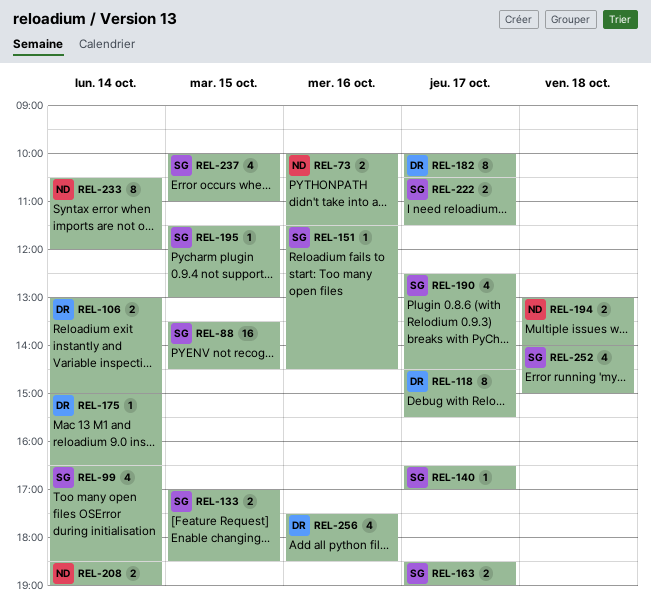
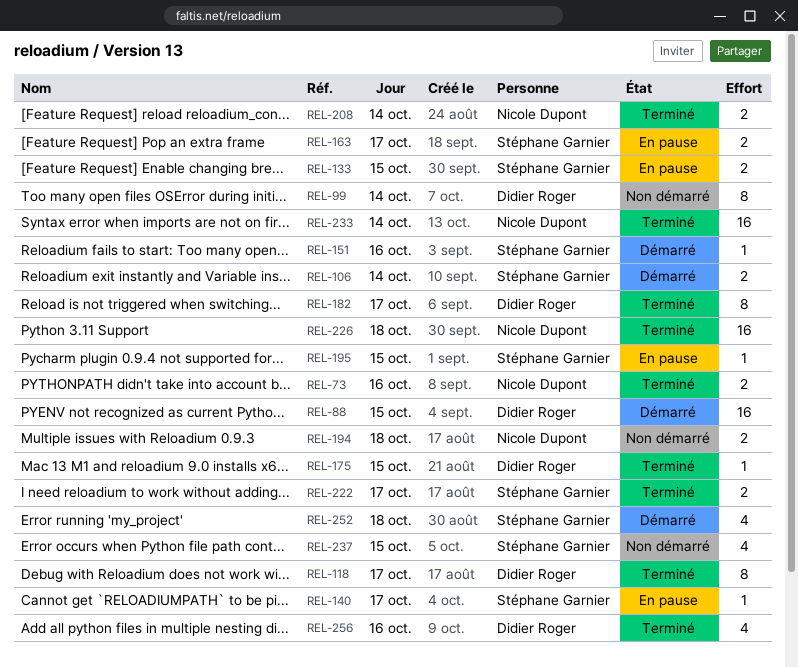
REL-88, owner: Stéphane Garnier -> Didier Roger
REL-99, owner: Stéphane Garnier -> Didier Roger
REL-99, estimate: 4 -> 8
REL-106, owner: Didier Roger -> Stéphane Garnier
REL-175, day: Oct 14 -> Oct 15
REL-190: present -> none
REL-226: none -> present
REL-233, estimate: 8 -> 16

